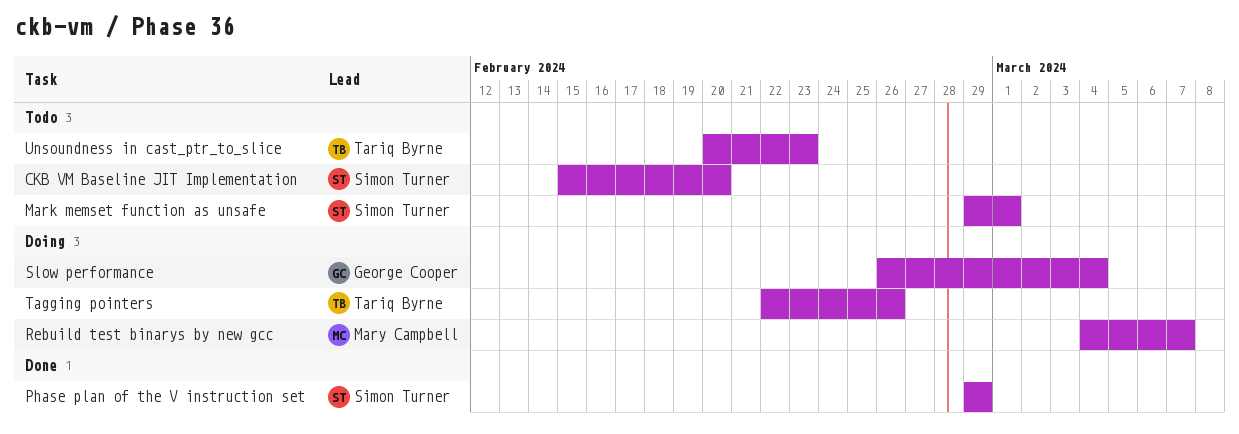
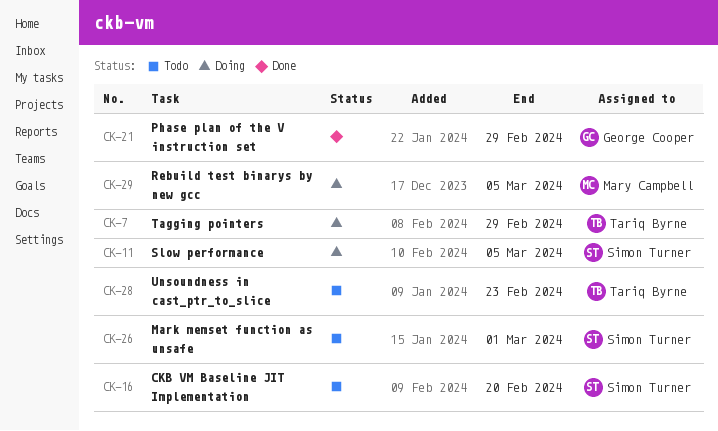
Phase plan of the V instruction set, owner: Simon Turner -> George Cooper
Rebuild test binarys by new gcc, due: Mar 7 -> Mar 5
Slow performance, owner: George Cooper -> Simon Turner
Slow performance, due: Mar 4 -> Mar 5
Tagging pointers, due: Feb 26 -> Feb 29

